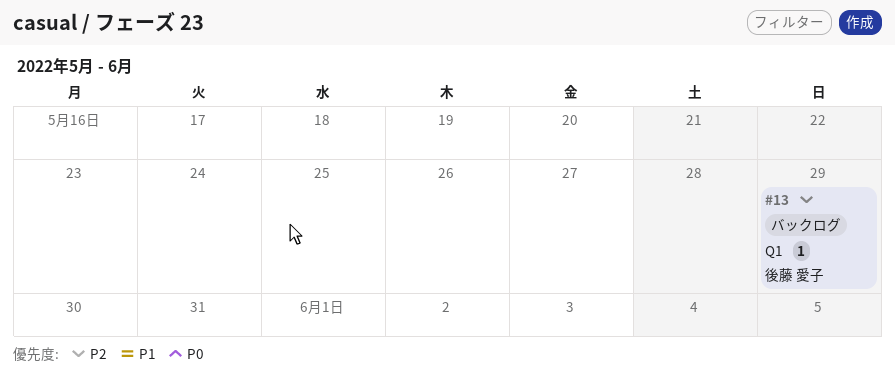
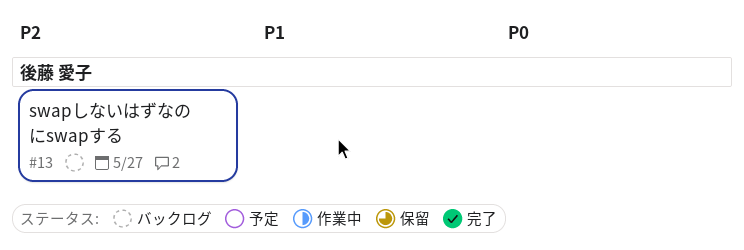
#13, due: May 29 -> May 27

